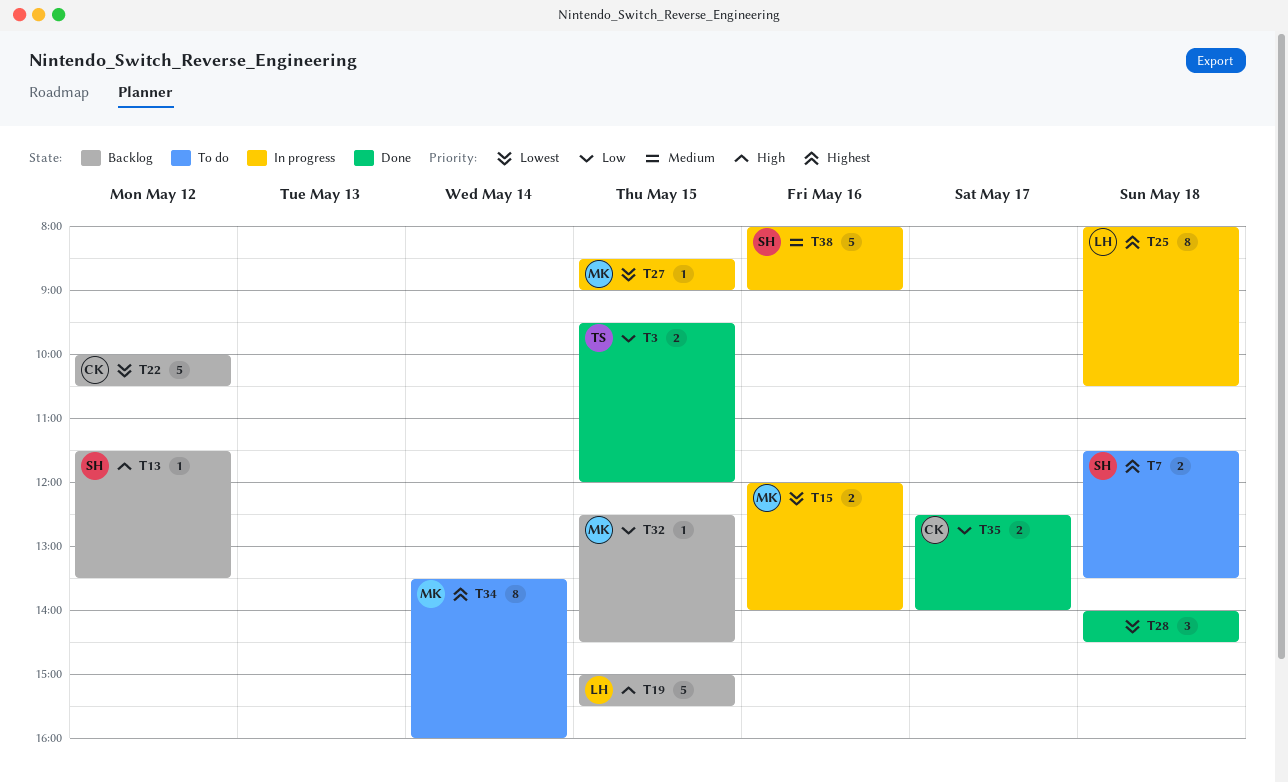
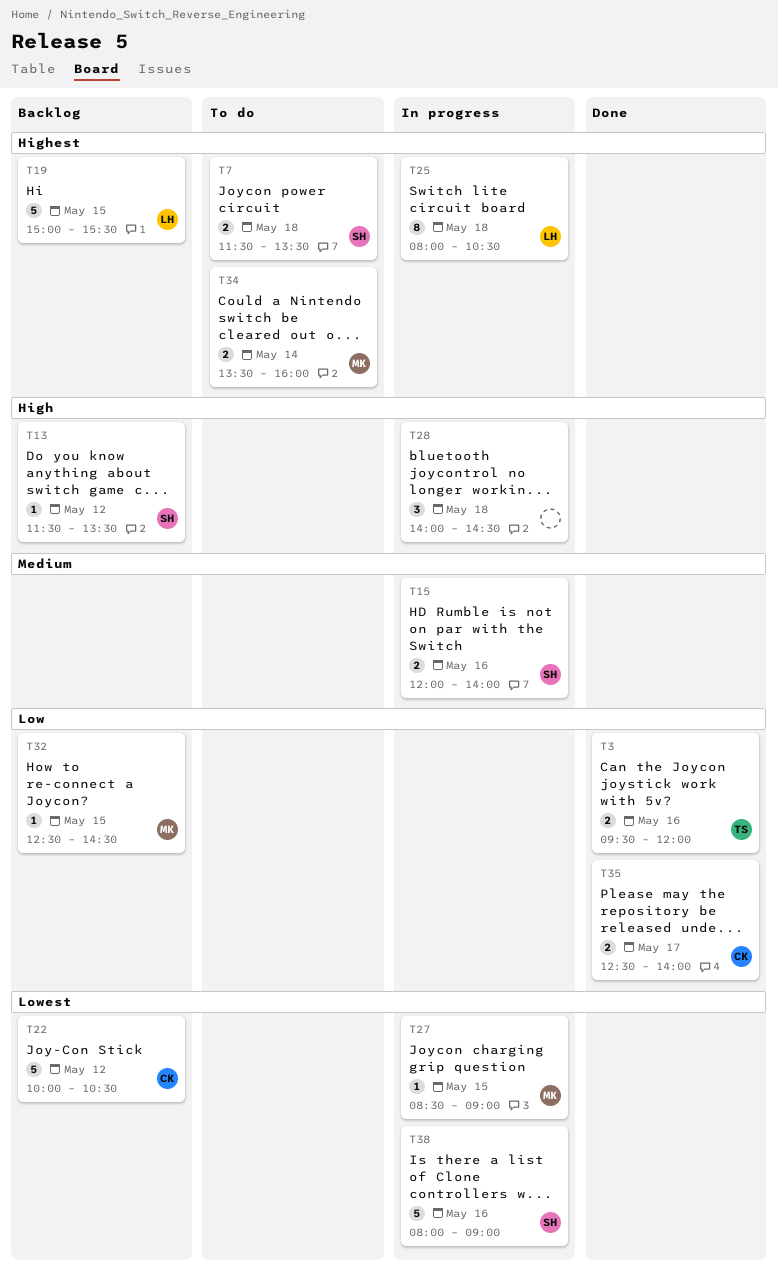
T3, day: May 15 -> May 16
T15, owner: MK -> SH
T15, priority: Lowest -> Medium
T19, priority: High -> Highest
T28, status: Done -> In progress
T28, priority: Lowest -> High
T34, estimate: 8 -> 2
T38, priority: Medium -> Lowest

